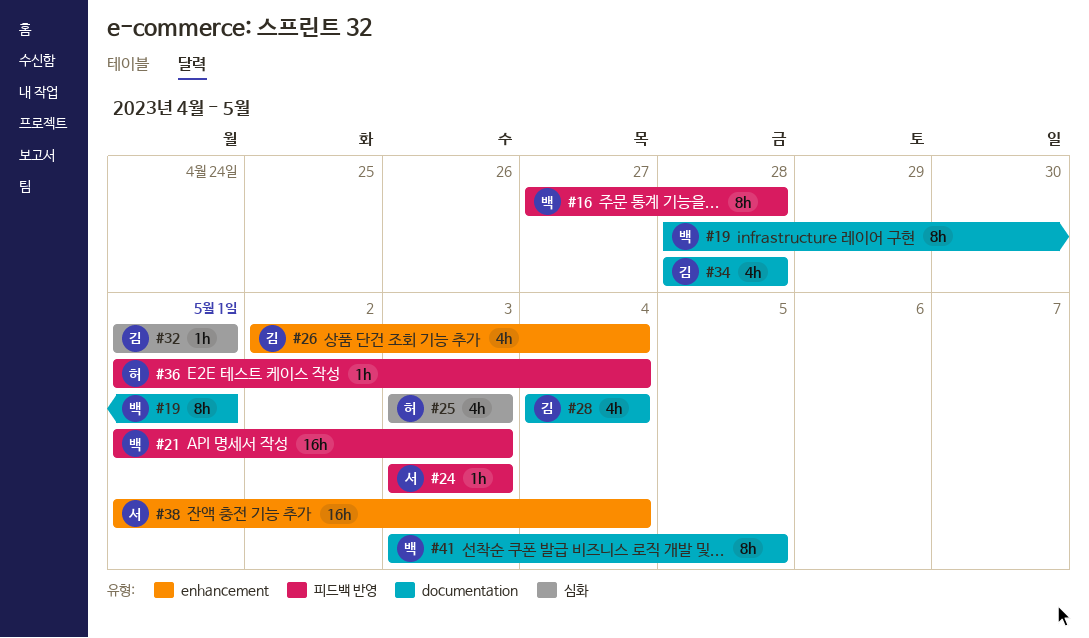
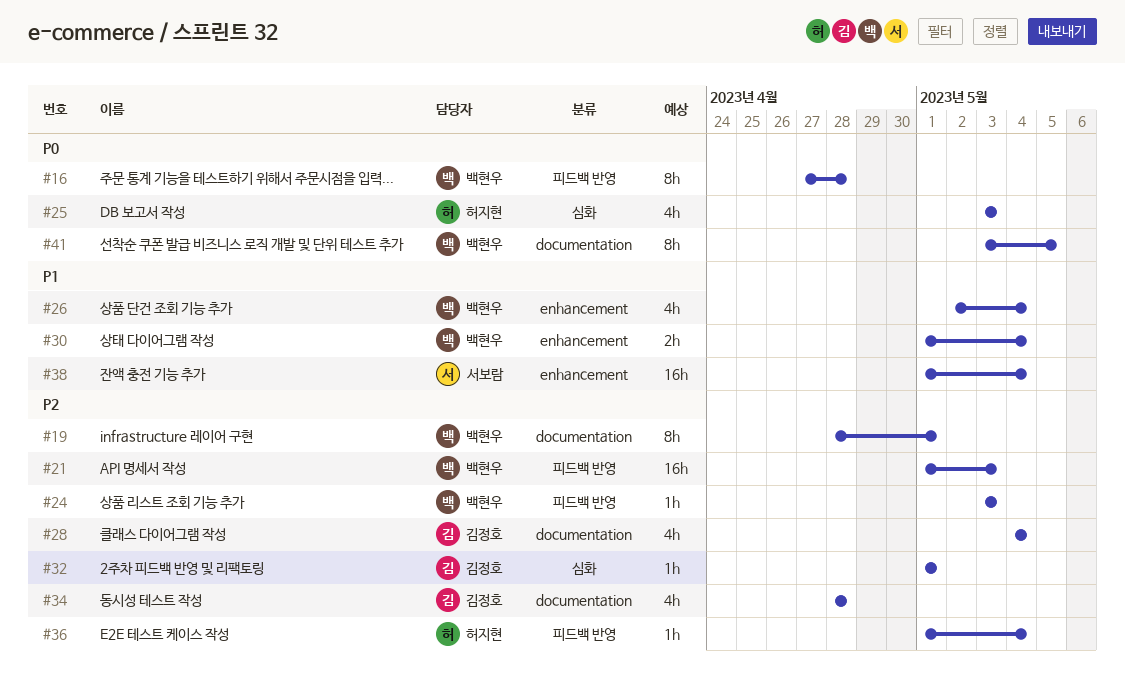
#24, owner: 서보람 -> 백현우
#26, owner: 김정호 -> 백현우
#30: none -> present

